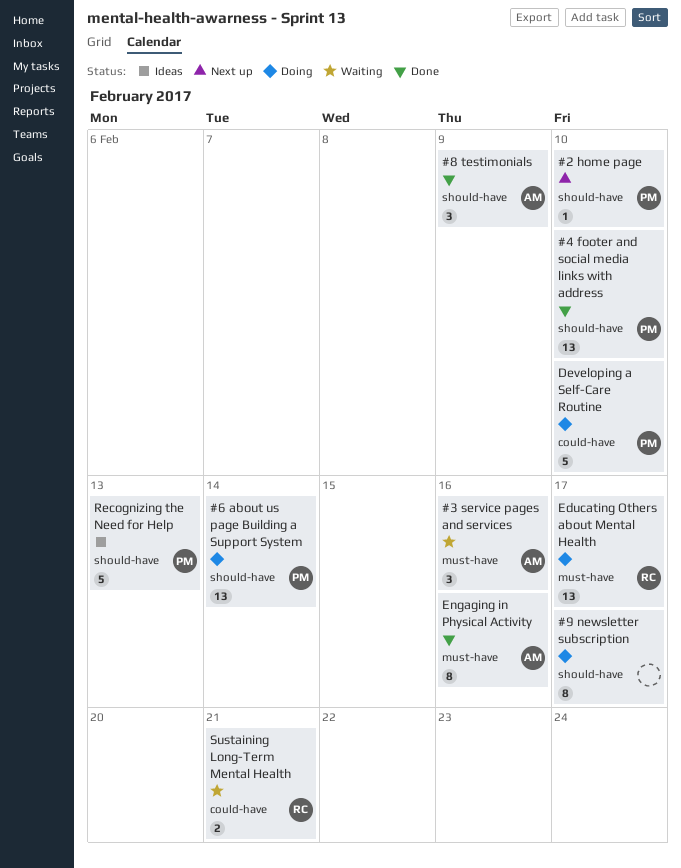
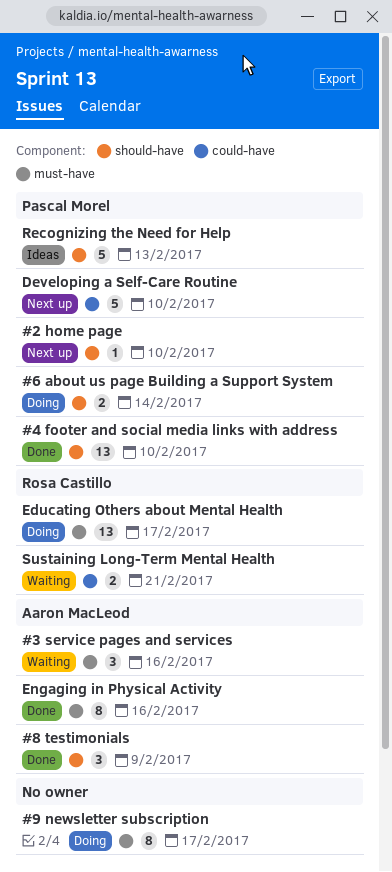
#6 about us page Building a Support System, estimate: 13 -> 2
#9 newsletter subscription, label: should-have -> must-have
Developing a Self-Care Routine, status: Doing -> Next up

